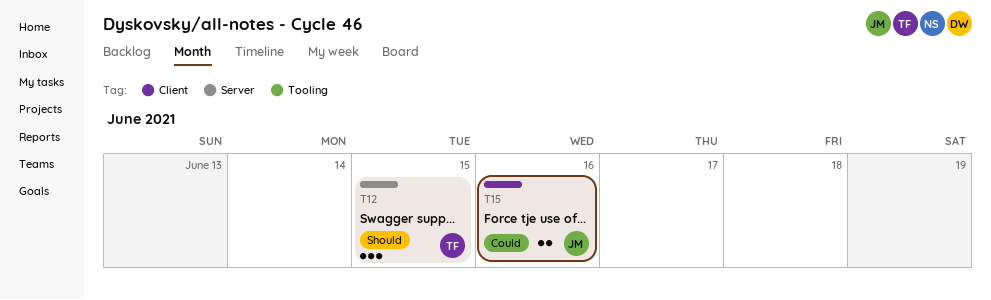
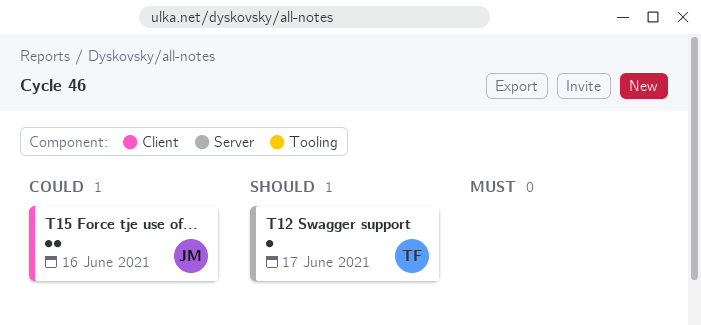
T12, estimate: 3 -> 1
T12, due: Jun 15 -> Jun 17

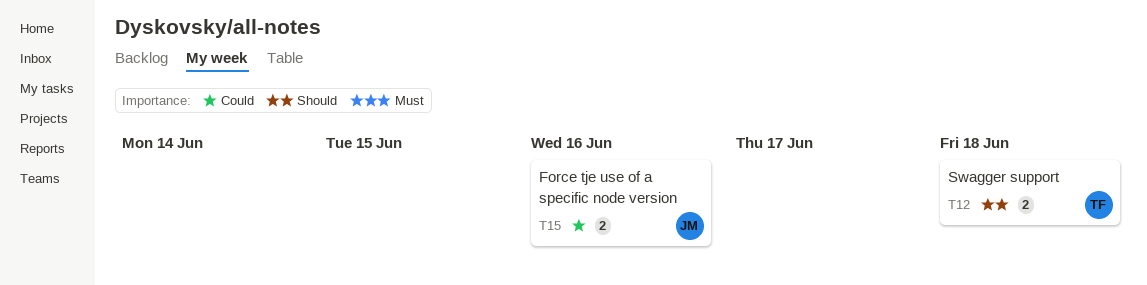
T12, estimate: 1 -> 2
T12, due: Jun 17 -> Jun 18

